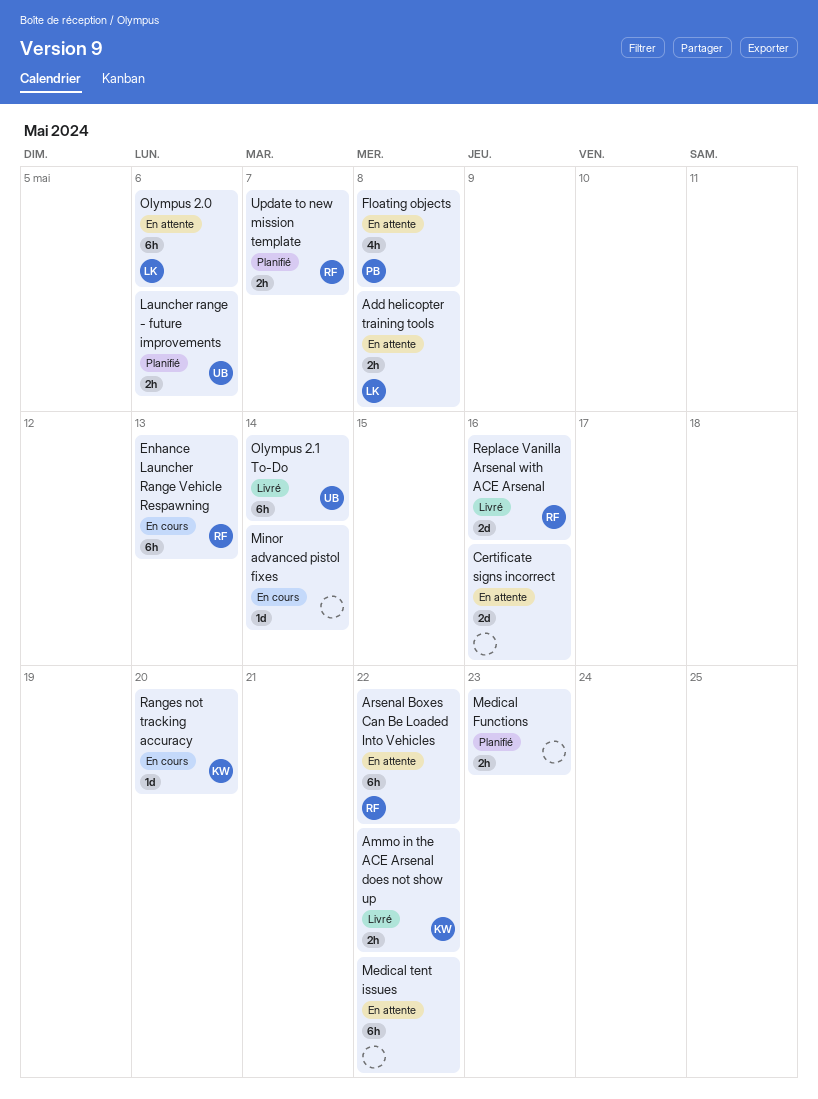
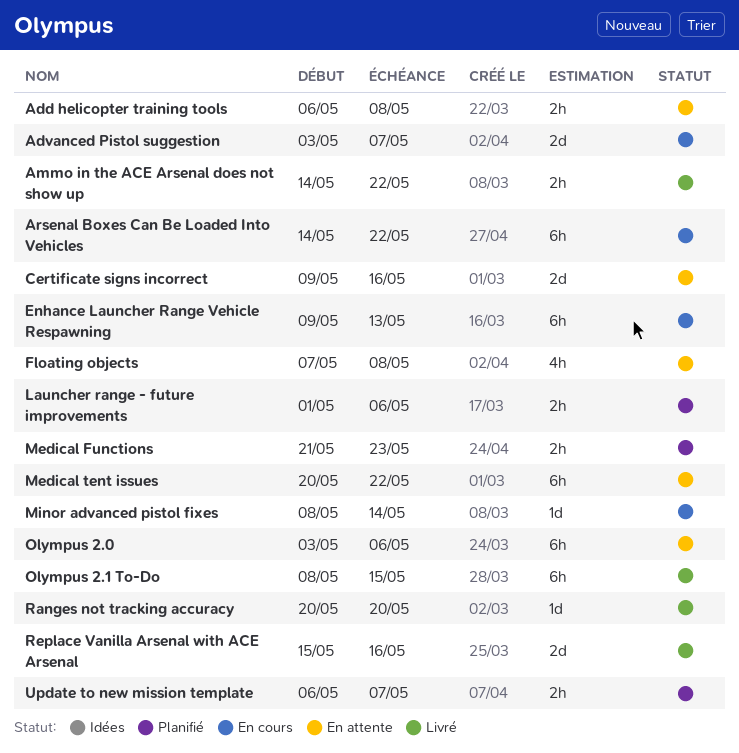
Advanced Pistol suggestion: none -> present
Arsenal Boxes Can Be Loaded Into Vehicles, status: En attente -> En cours
Olympus 2.1 To-Do, due: May 14 -> May 15
Ranges not tracking accuracy, status: En cours -> Livré

